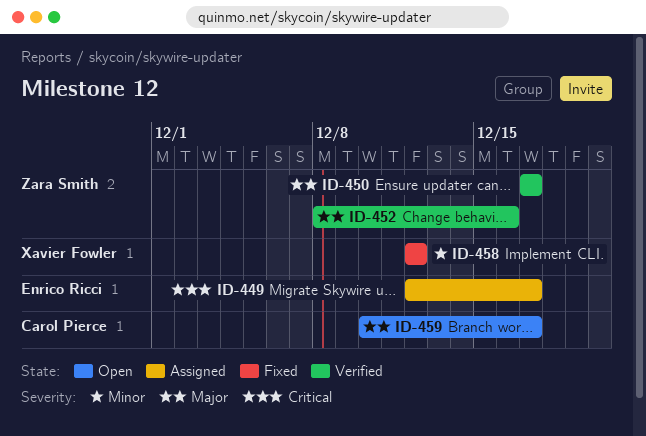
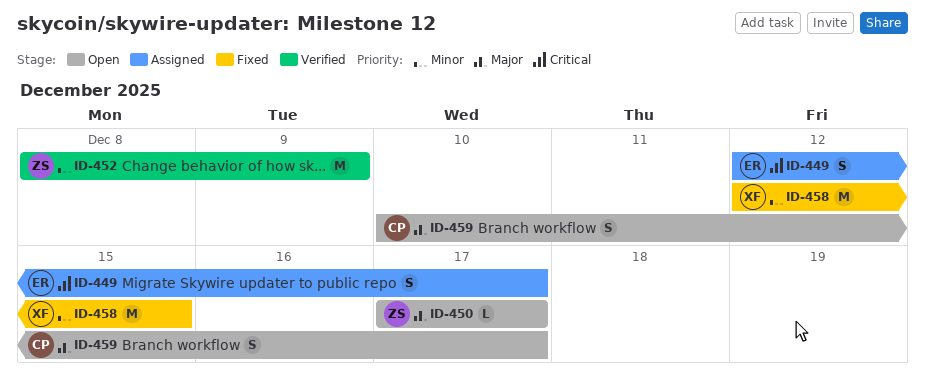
ID-450, status: Verified -> Open
ID-452, priority: Major -> Minor
ID-452, due: Dec 16 -> Dec 9
ID-458, due: Dec 12 -> Dec 15

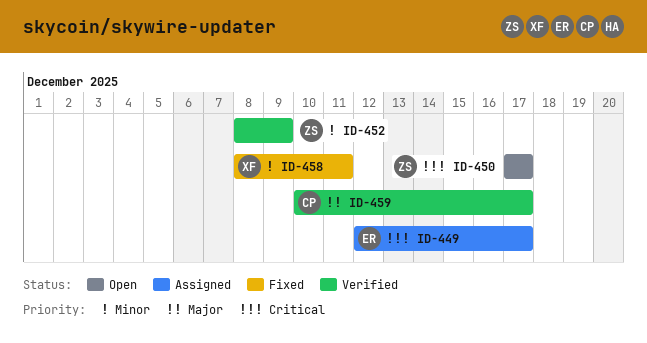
ID-450, priority: Major -> Critical
ID-458, start: Dec 12 -> Dec 8
ID-458, due: Dec 15 -> Dec 11
ID-459, status: Open -> Verified

